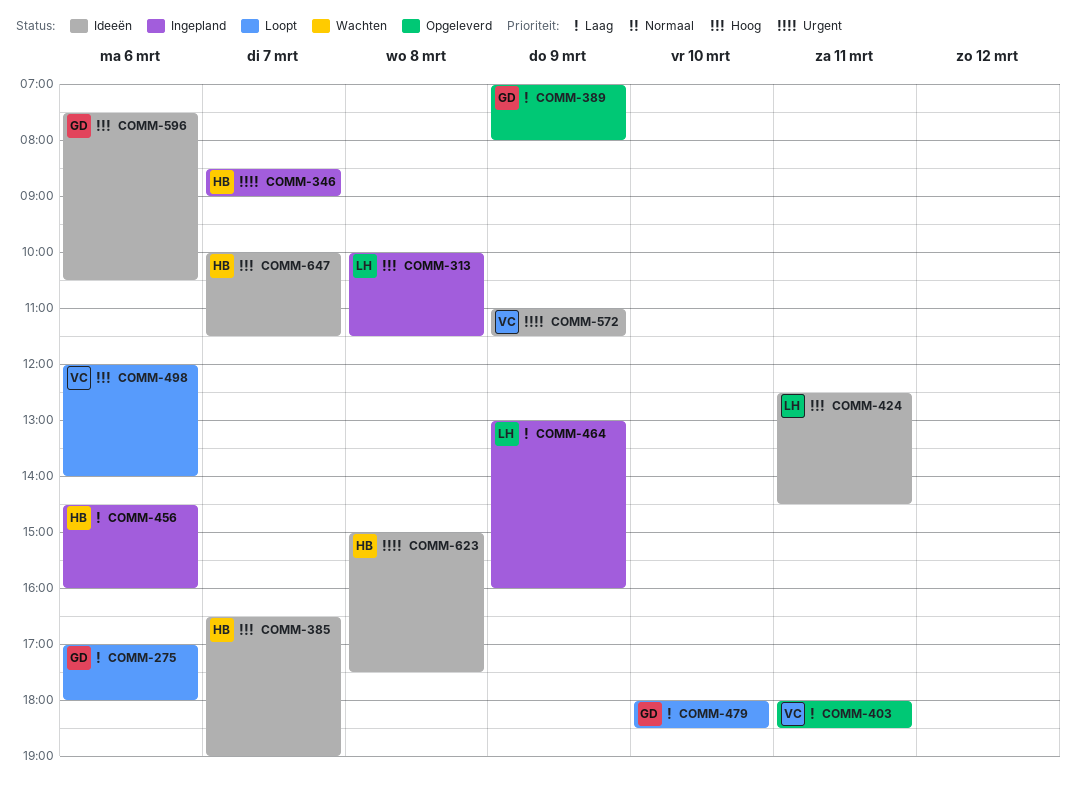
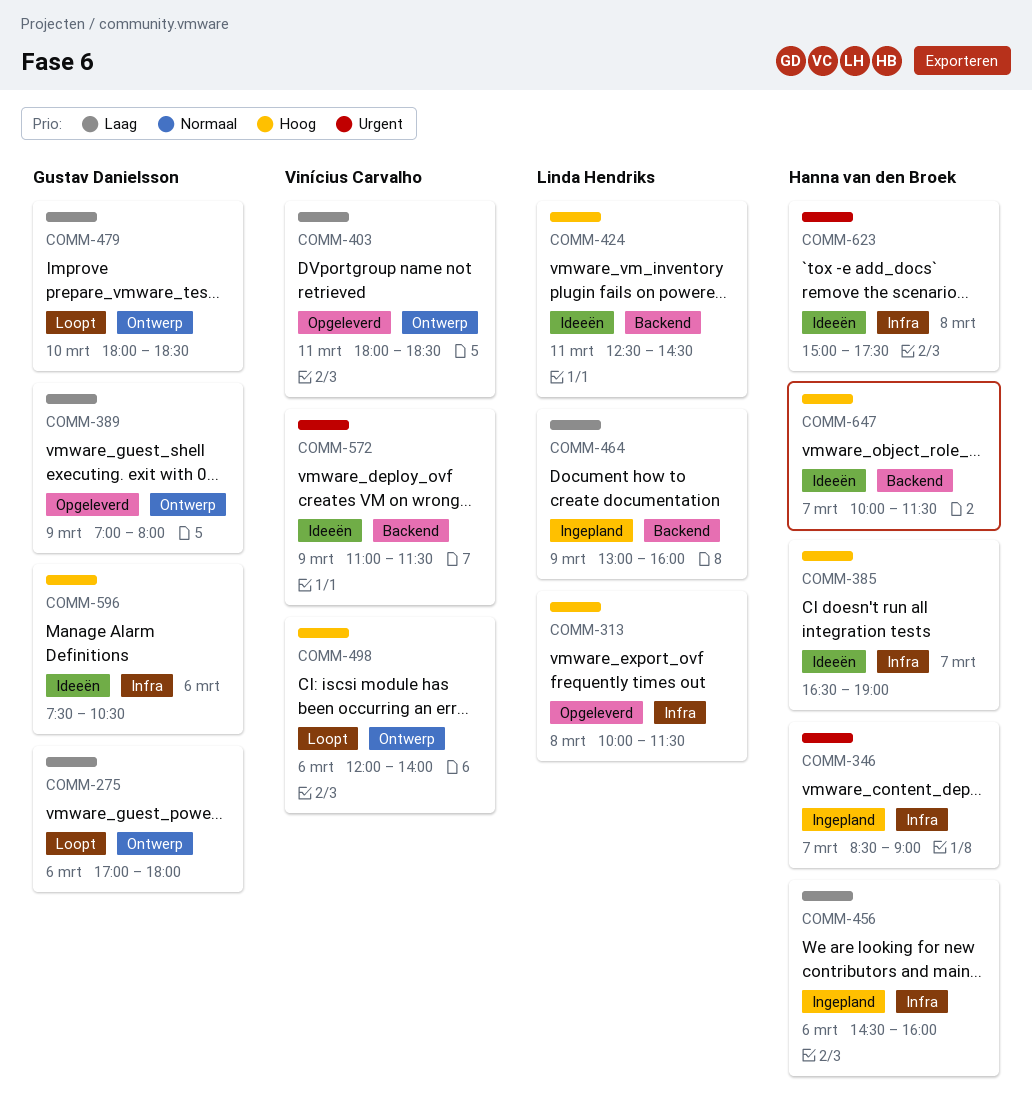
COMM-313, status: Ingepland -> Opgeleverd

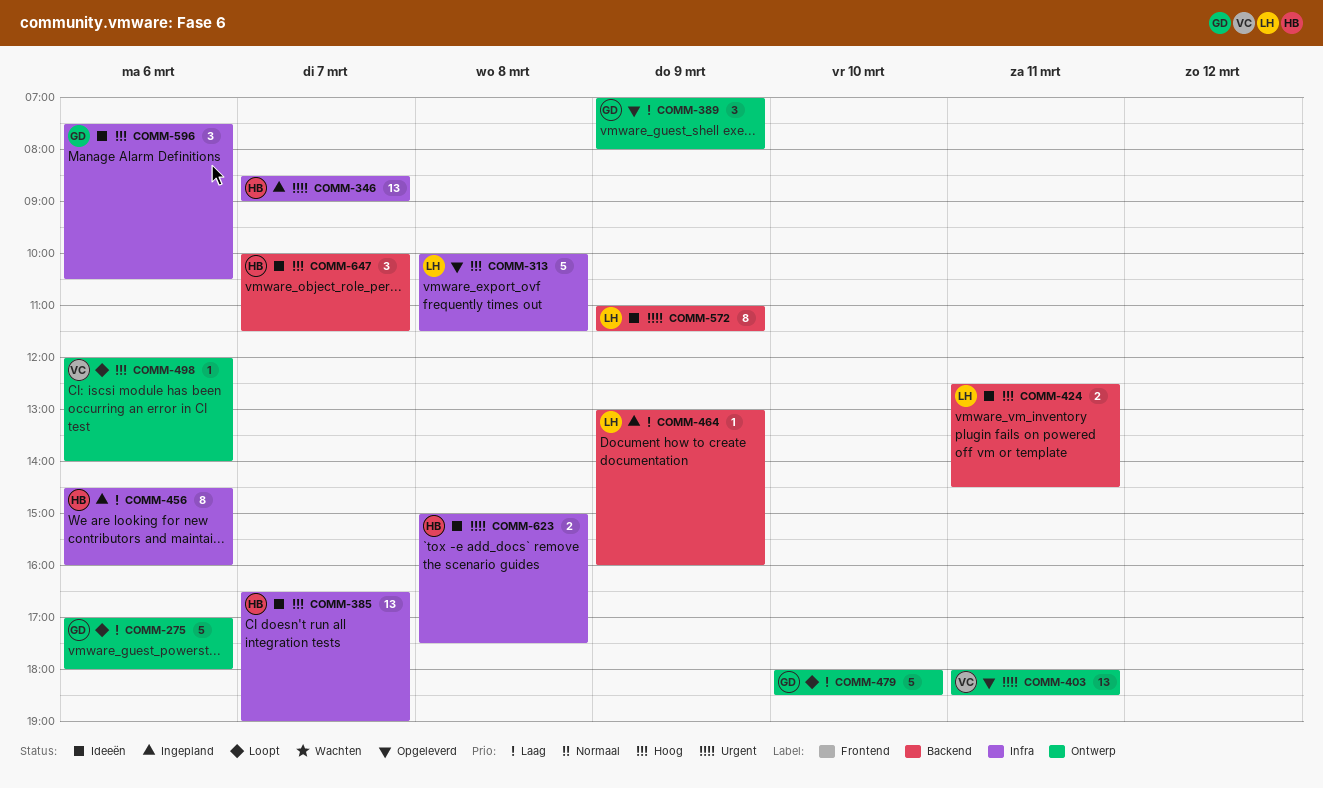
COMM-403, priority: Laag -> Urgent
COMM-572, owner: Vinícius Carvalho -> Linda Hendriks

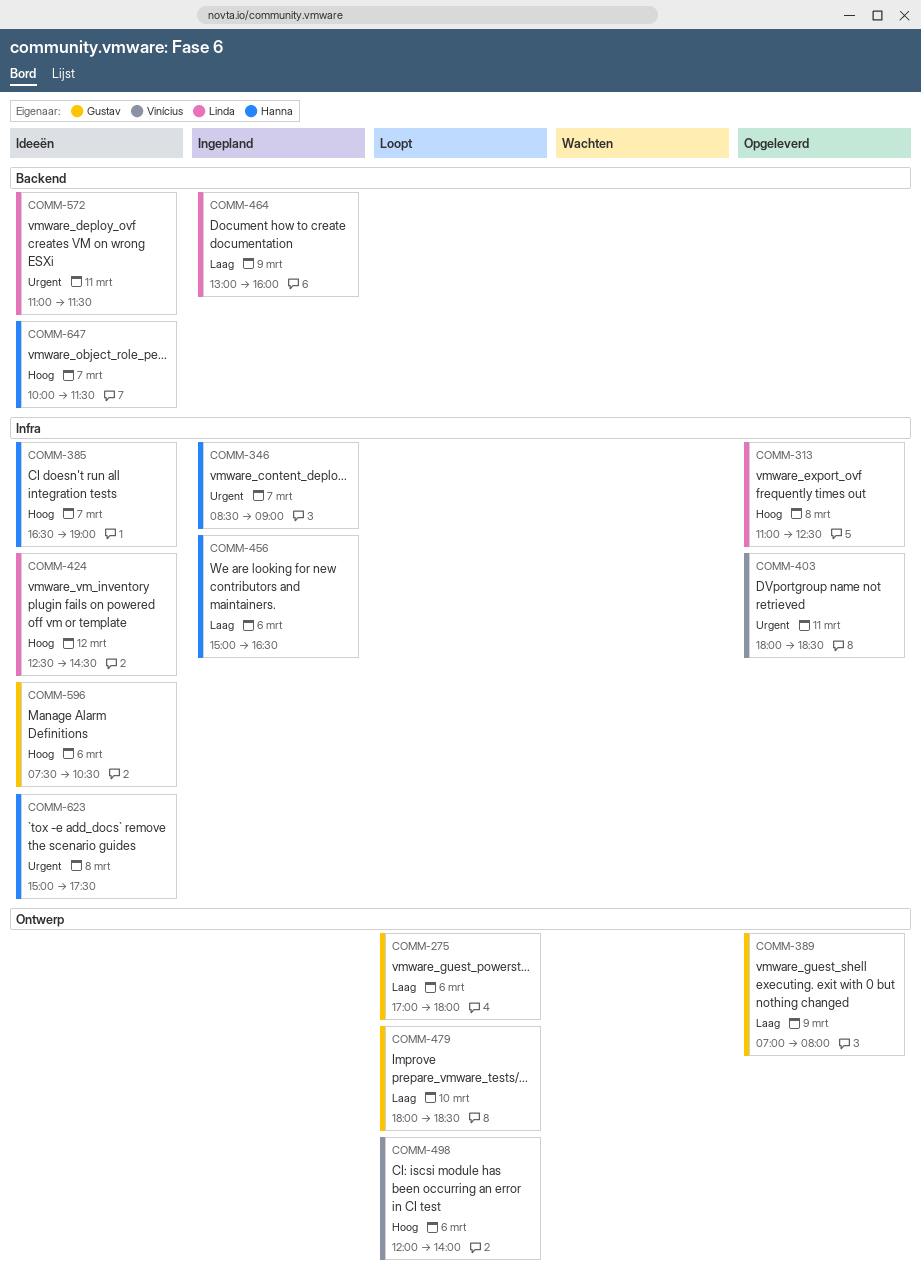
COMM-313, begins: 10:00 -> 11:00
COMM-313, ends: 11:30 -> 12:30
COMM-403, label: Ontwerp -> Infra
COMM-424, label: Backend -> Infra
COMM-424, day: Mar 11 -> Mar 12
COMM-456, begins: 14:30 -> 15:00
COMM-456, ends: 16:00 -> 16:30
COMM-572, day: Mar 9 -> Mar 11

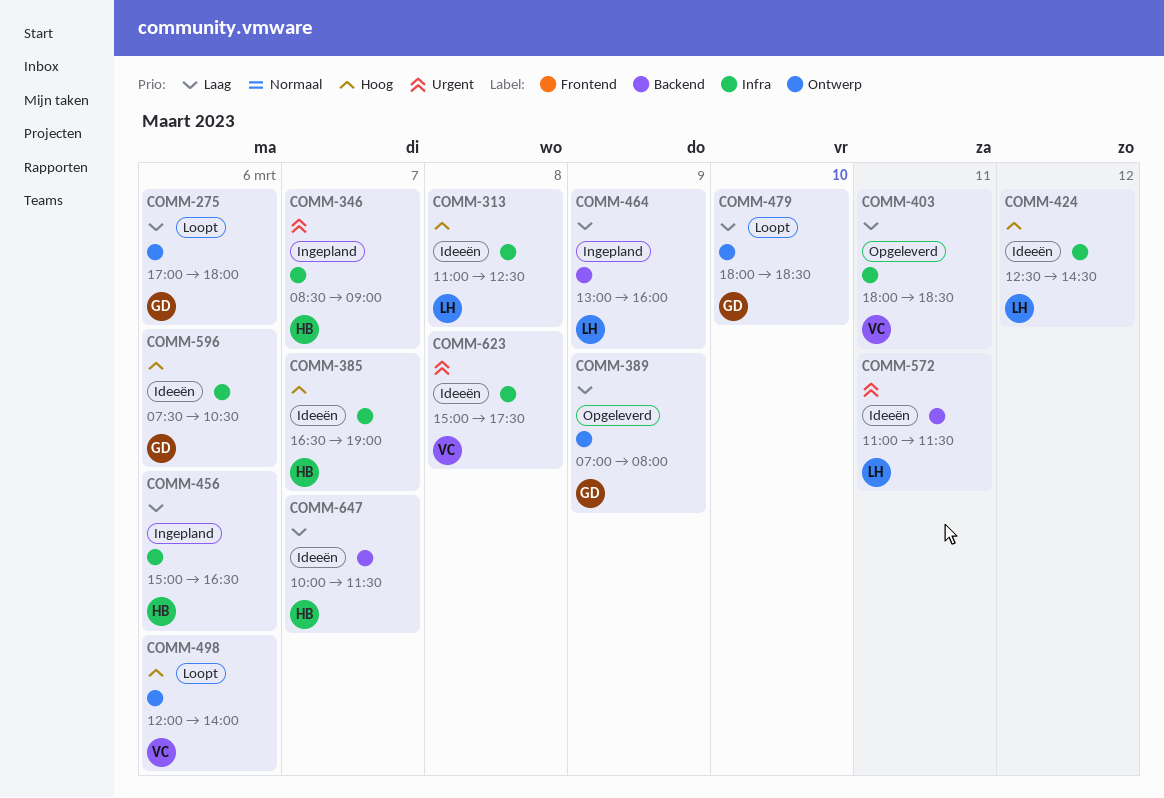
COMM-313, status: Opgeleverd -> Ideeën
COMM-403, priority: Urgent -> Laag
COMM-623, owner: Hanna -> Vinícius
COMM-647, priority: Hoog -> Laag

